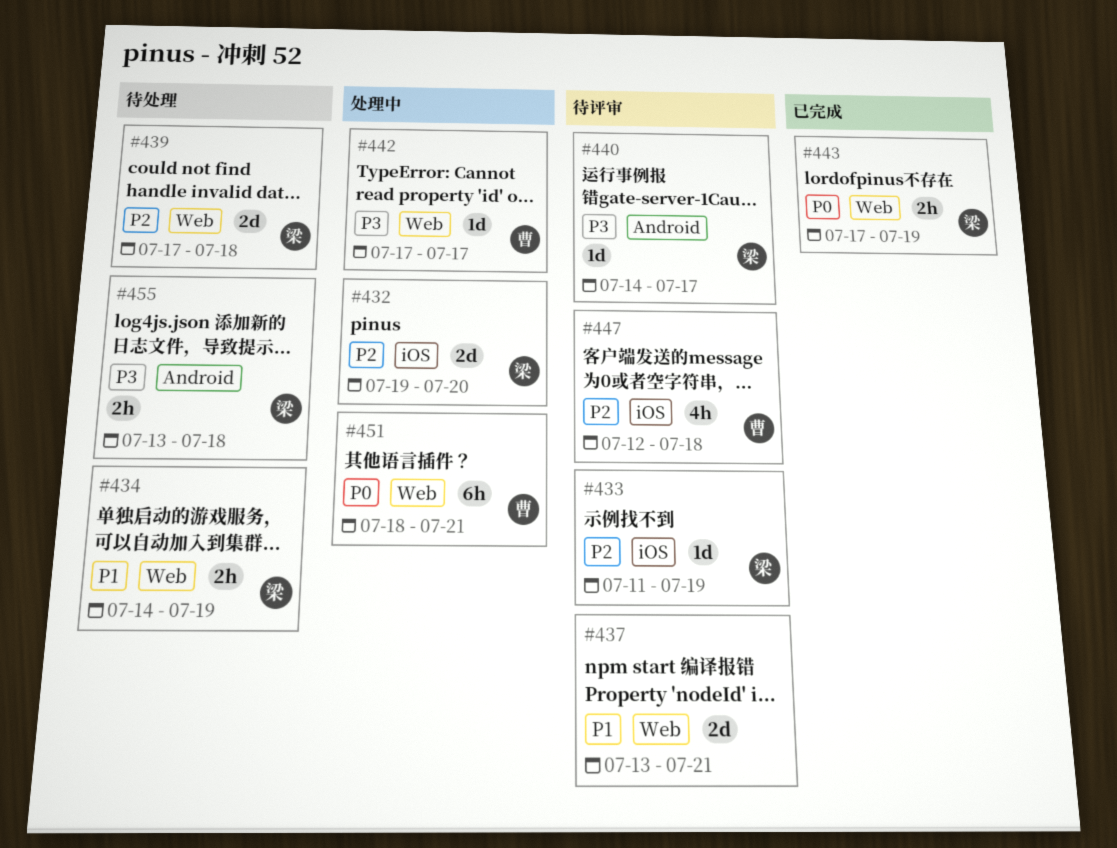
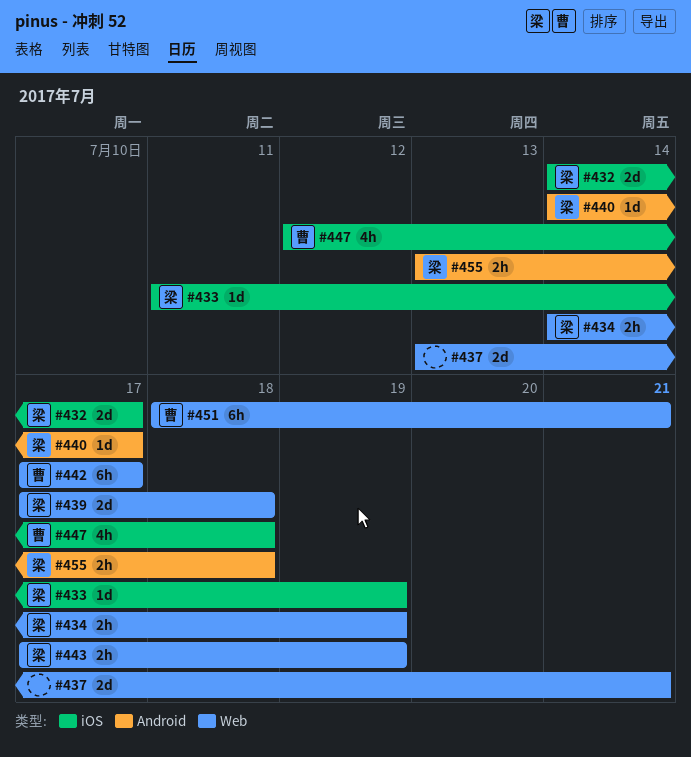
#432, start: Jul 19 -> Jul 14
#432, due: Jul 20 -> Jul 17
#442, estimate: 1d -> 6h

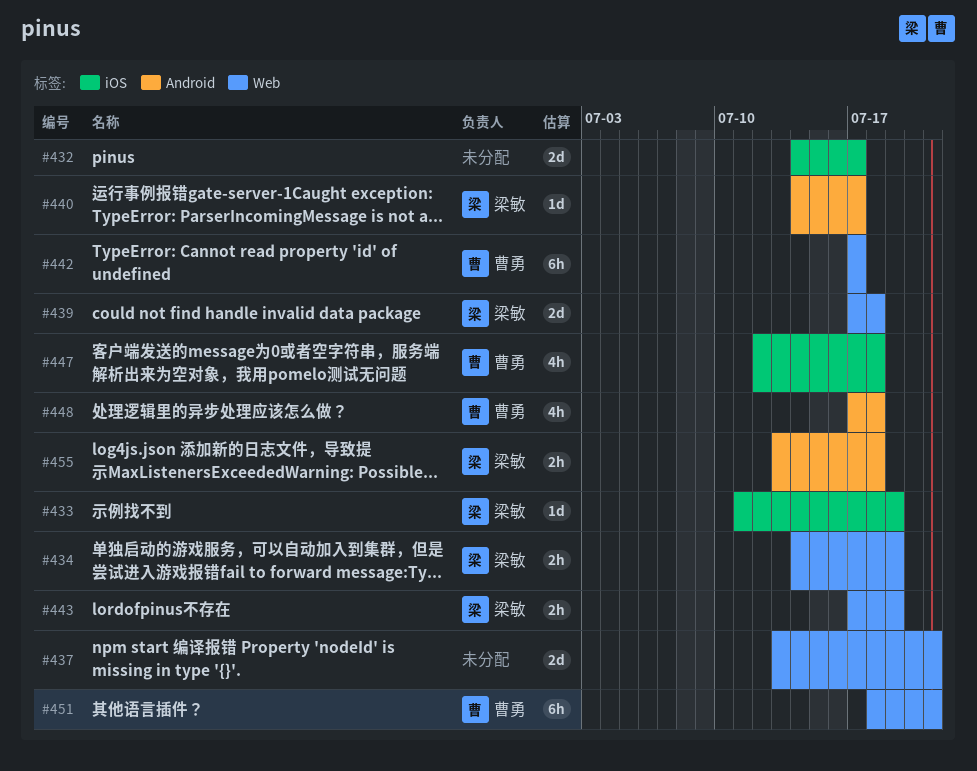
#432, owner: 梁敏 -> none
#448: none -> present

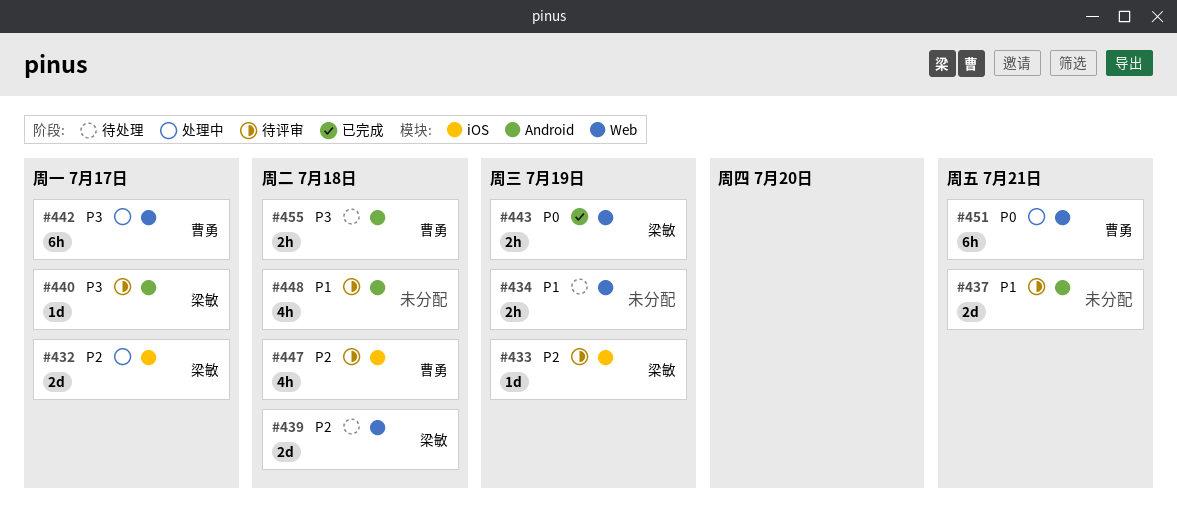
#432, owner: none -> 梁敏
#434, owner: 梁敏 -> none
#437, label: Web -> Android
#448, owner: 曹勇 -> none
#455, owner: 梁敏 -> 曹勇

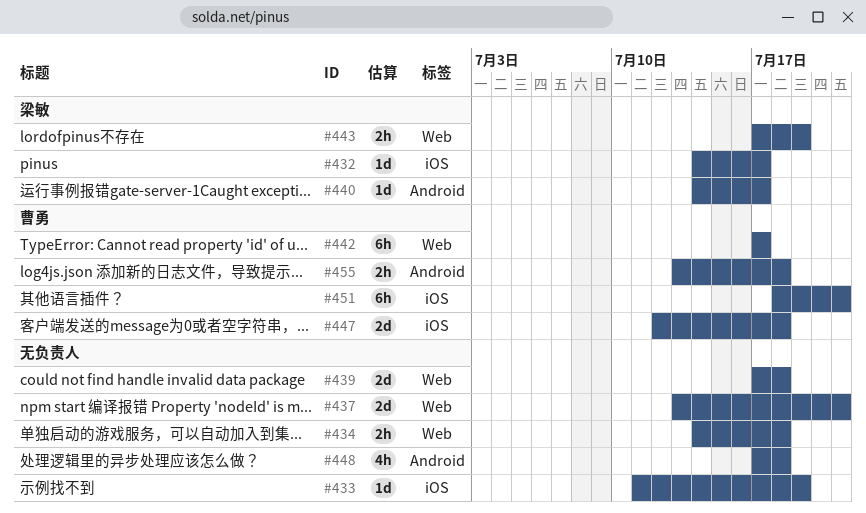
#432, estimate: 2d -> 1d
#433, owner: 梁敏 -> none
#434, due: Jul 19 -> Jul 18
#437, label: Android -> Web
#439, owner: 梁敏 -> none
#447, estimate: 4h -> 2d
#451, label: Web -> iOS

